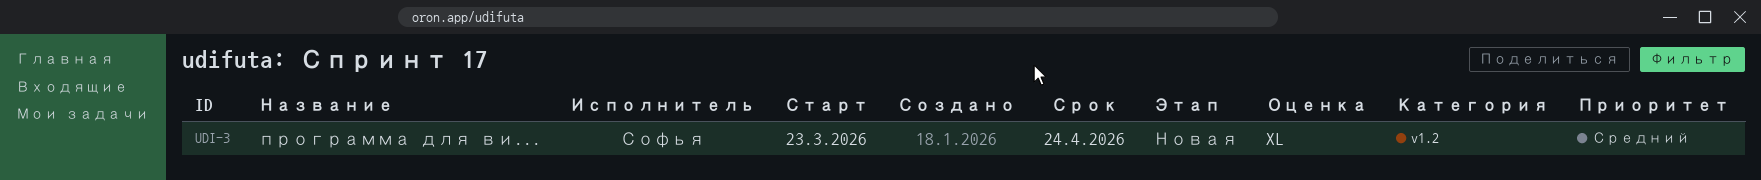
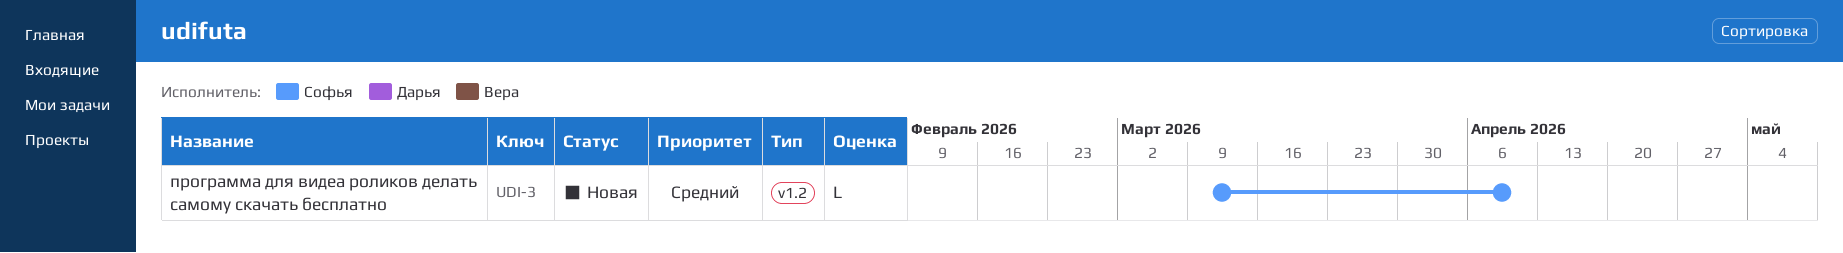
UDI-3, estimate: XL -> L
UDI-3, start: Mar 23 -> Mar 9
UDI-3, due: Apr 24 -> Apr 10

